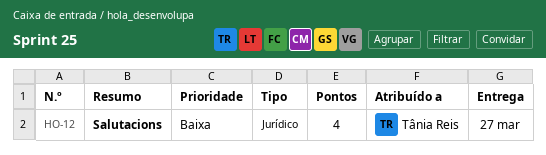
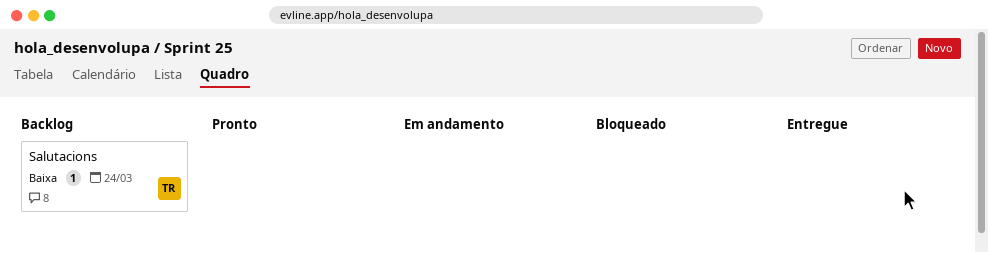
Salutacions, estimate: 4 -> 1
Salutacions, due: Mar 27 -> Mar 24

